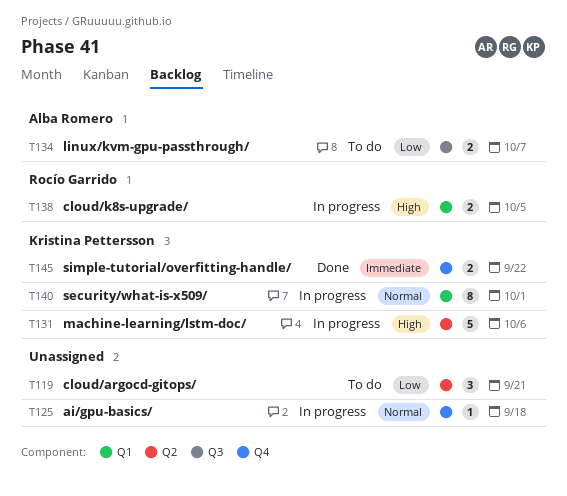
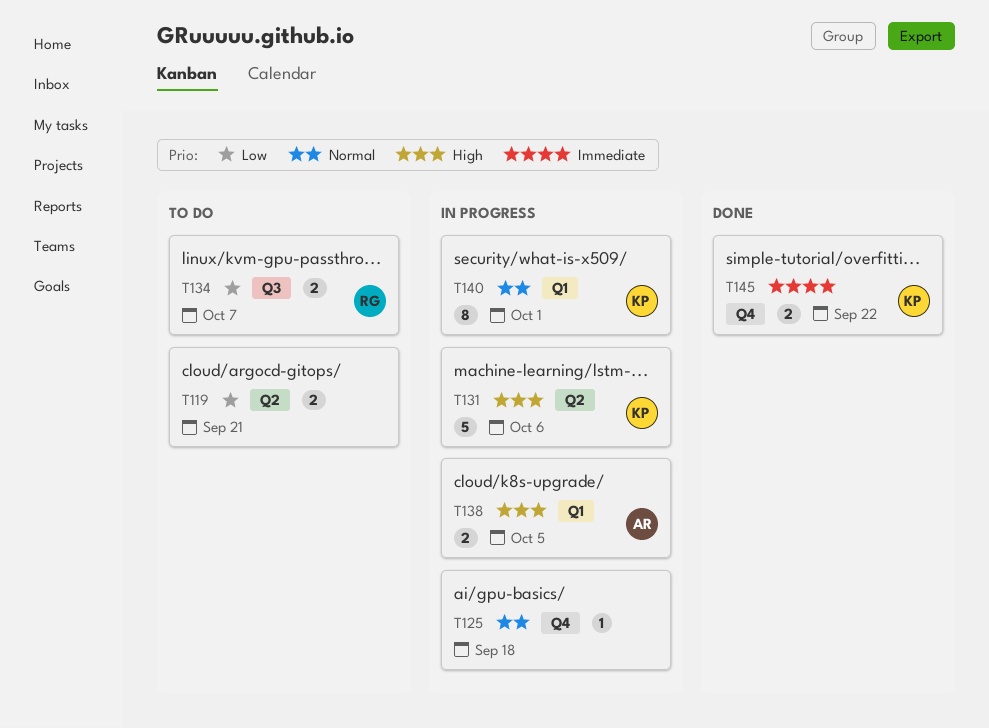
T119, estimate: 3 -> 2
T134, owner: Alba Romero -> Rocío Garrido
T138, owner: Rocío Garrido -> Alba Romero

